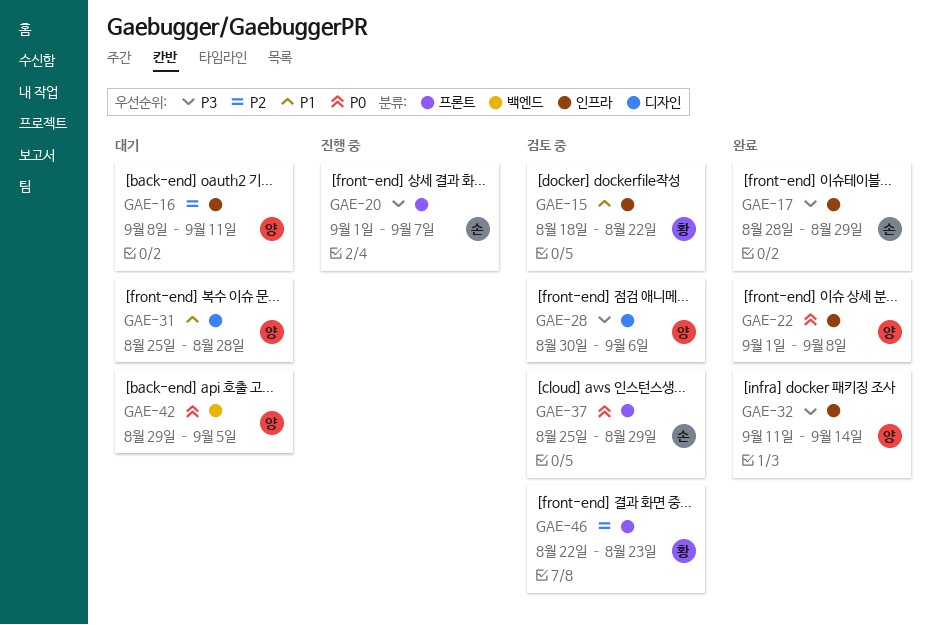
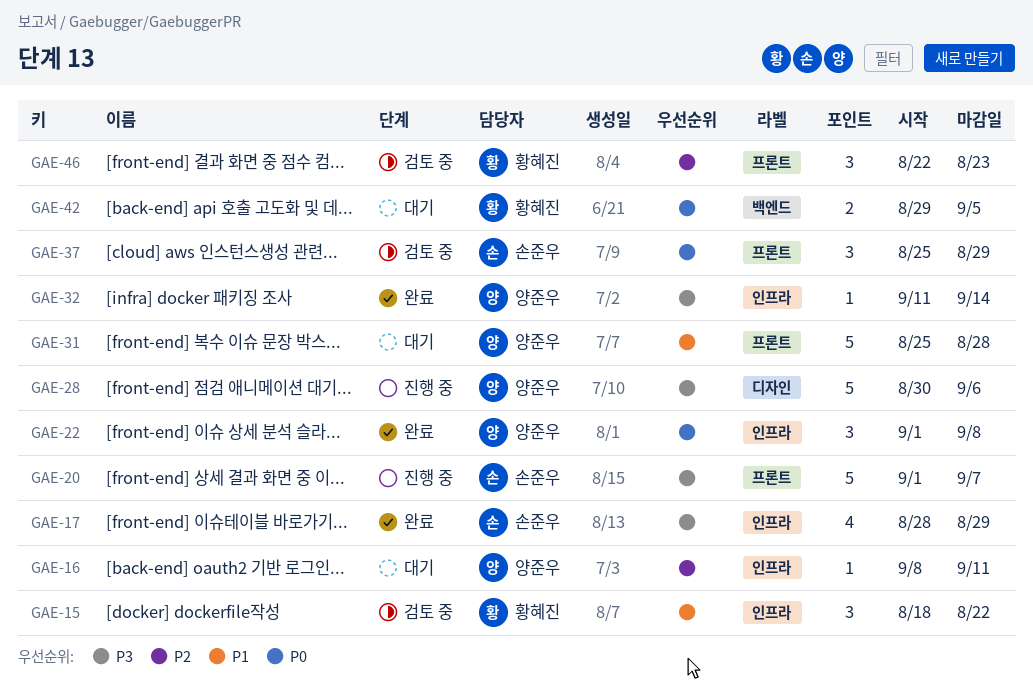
GAE-28, status: 검토 중 -> 진행 중
GAE-31, label: 디자인 -> 프론트
GAE-42, owner: 양준우 -> 황혜진

